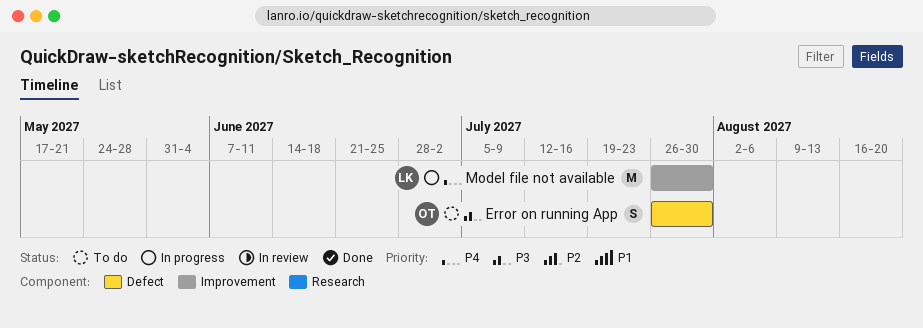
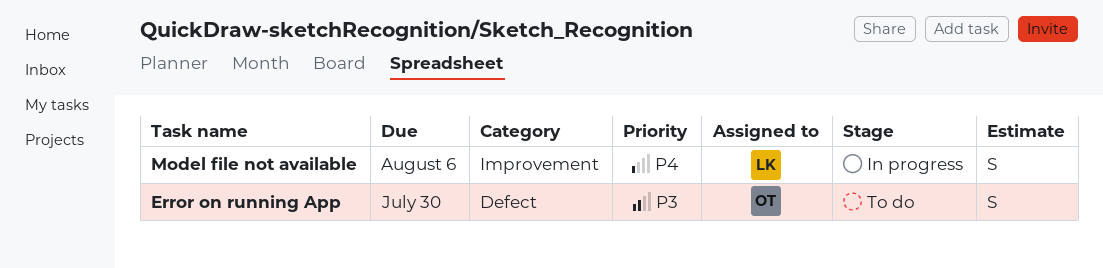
Model file not available, estimate: M -> S
Model file not available, due: Jul 30 -> Aug 6

